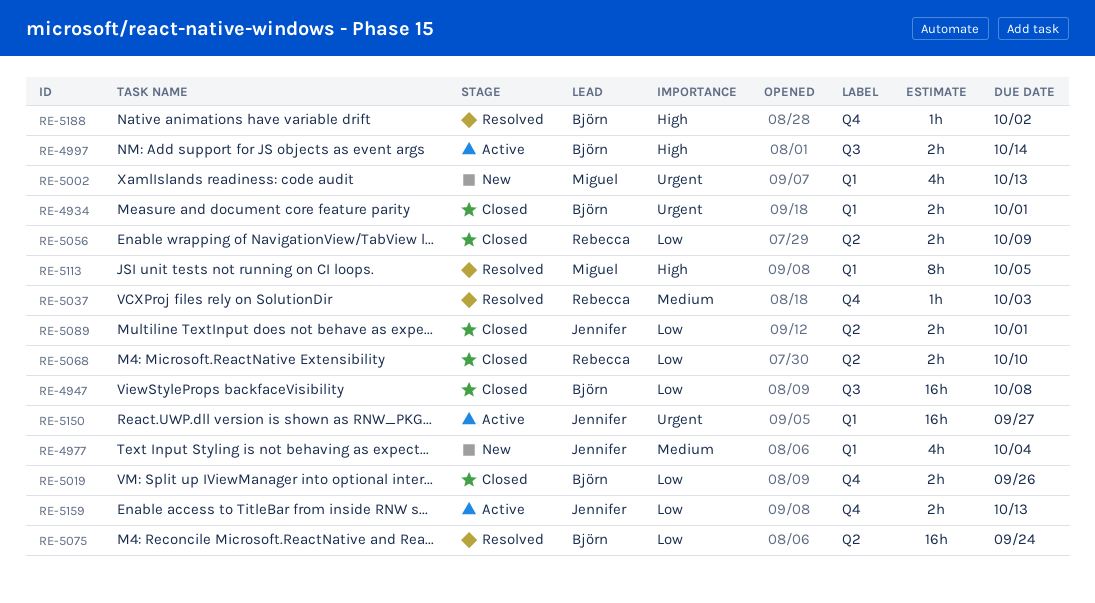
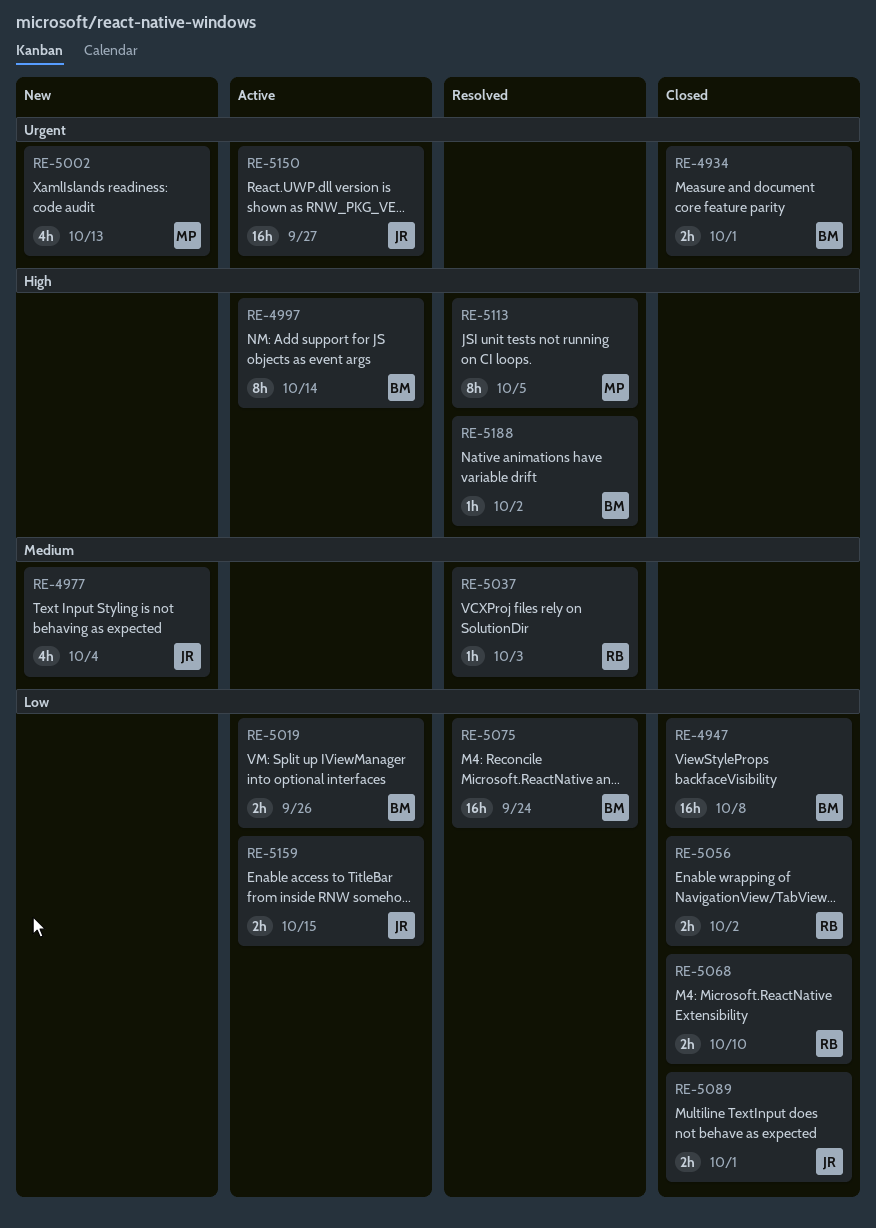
RE-4997, estimate: 2h -> 8h
RE-5019, status: Closed -> Active
RE-5056, due: Oct 9 -> Oct 2
RE-5159, due: Oct 13 -> Oct 15

